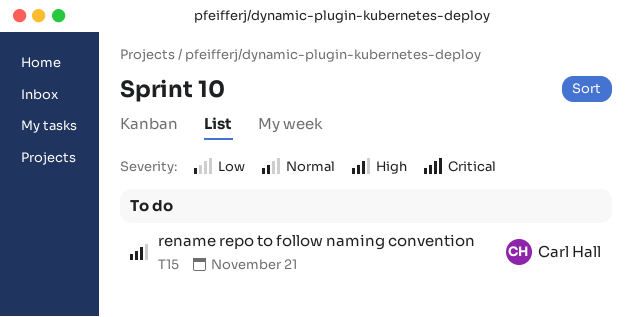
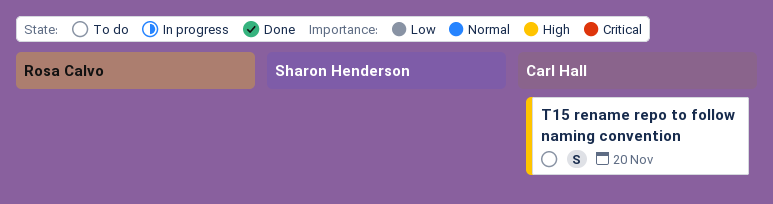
T15, due: Nov 21 -> Nov 20

